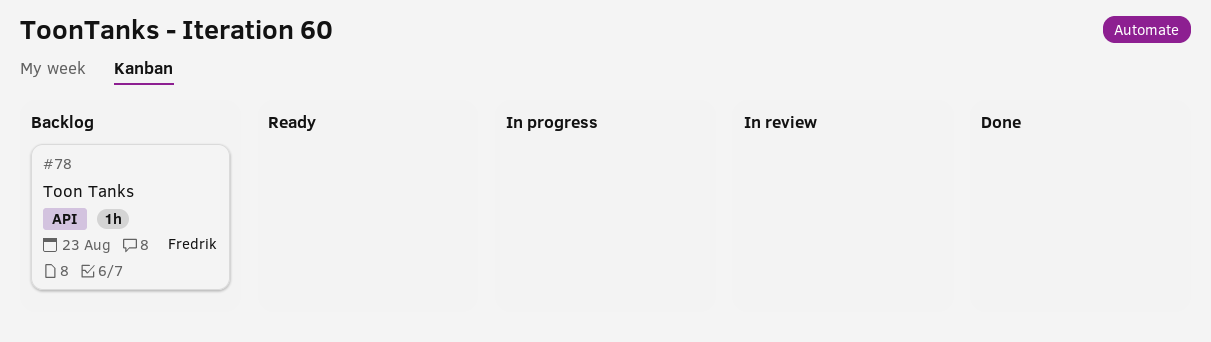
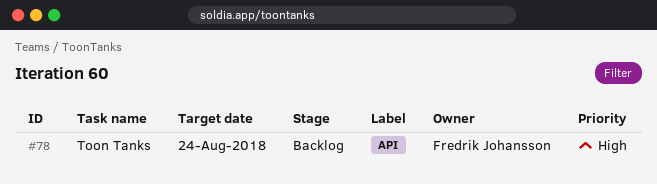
#78, due: Aug 23 -> Aug 24

